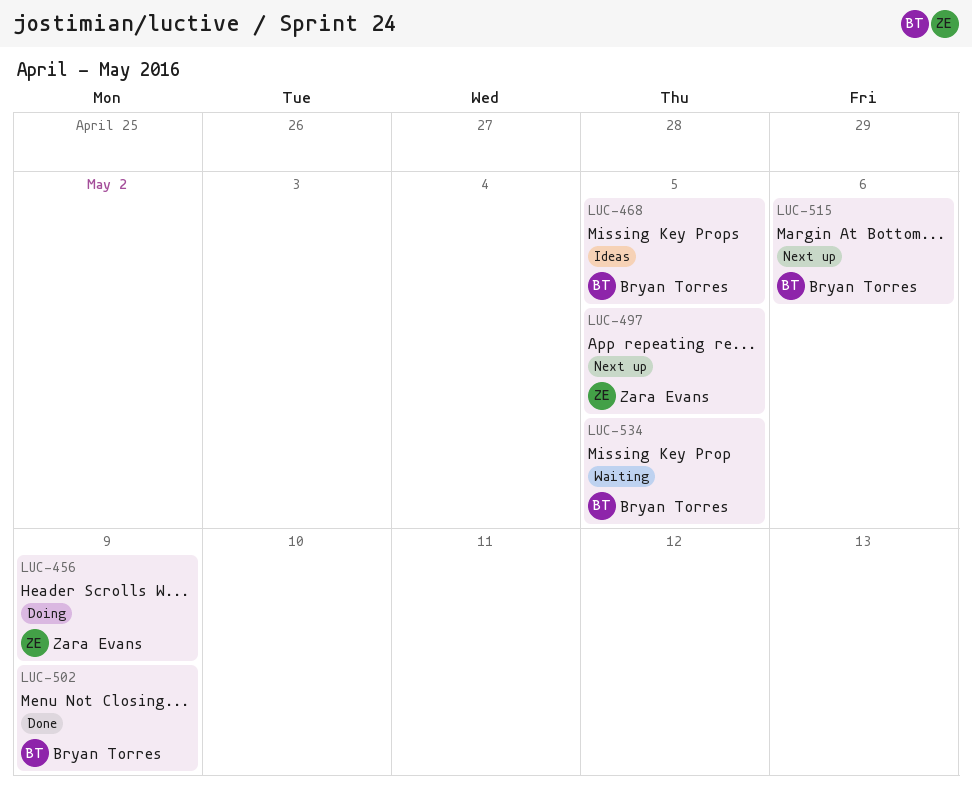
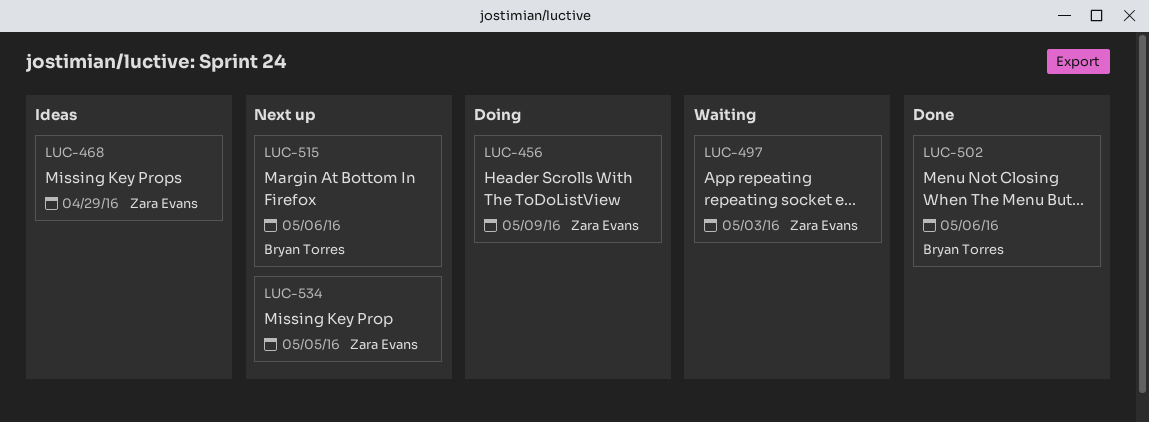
LUC-468, owner: Bryan Torres -> Zara Evans
LUC-468, due: May 5 -> Apr 29
LUC-497, status: Next up -> Waiting
LUC-497, due: May 5 -> May 3
LUC-502, due: May 9 -> May 6
LUC-534, status: Waiting -> Next up
LUC-534, owner: Bryan Torres -> Zara Evans

